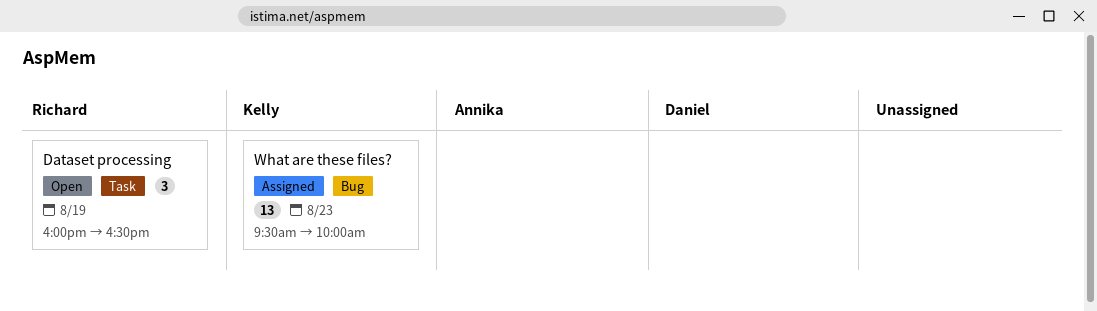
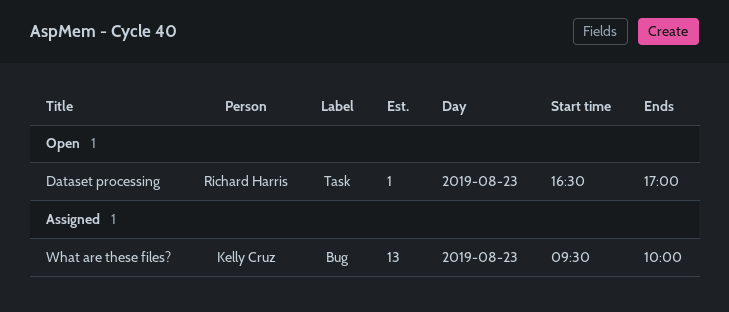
Dataset processing, estimate: 3 -> 1
Dataset processing, day: Aug 19 -> Aug 23
Dataset processing, begins: 16:00 -> 16:30
Dataset processing, ends: 16:30 -> 17:00

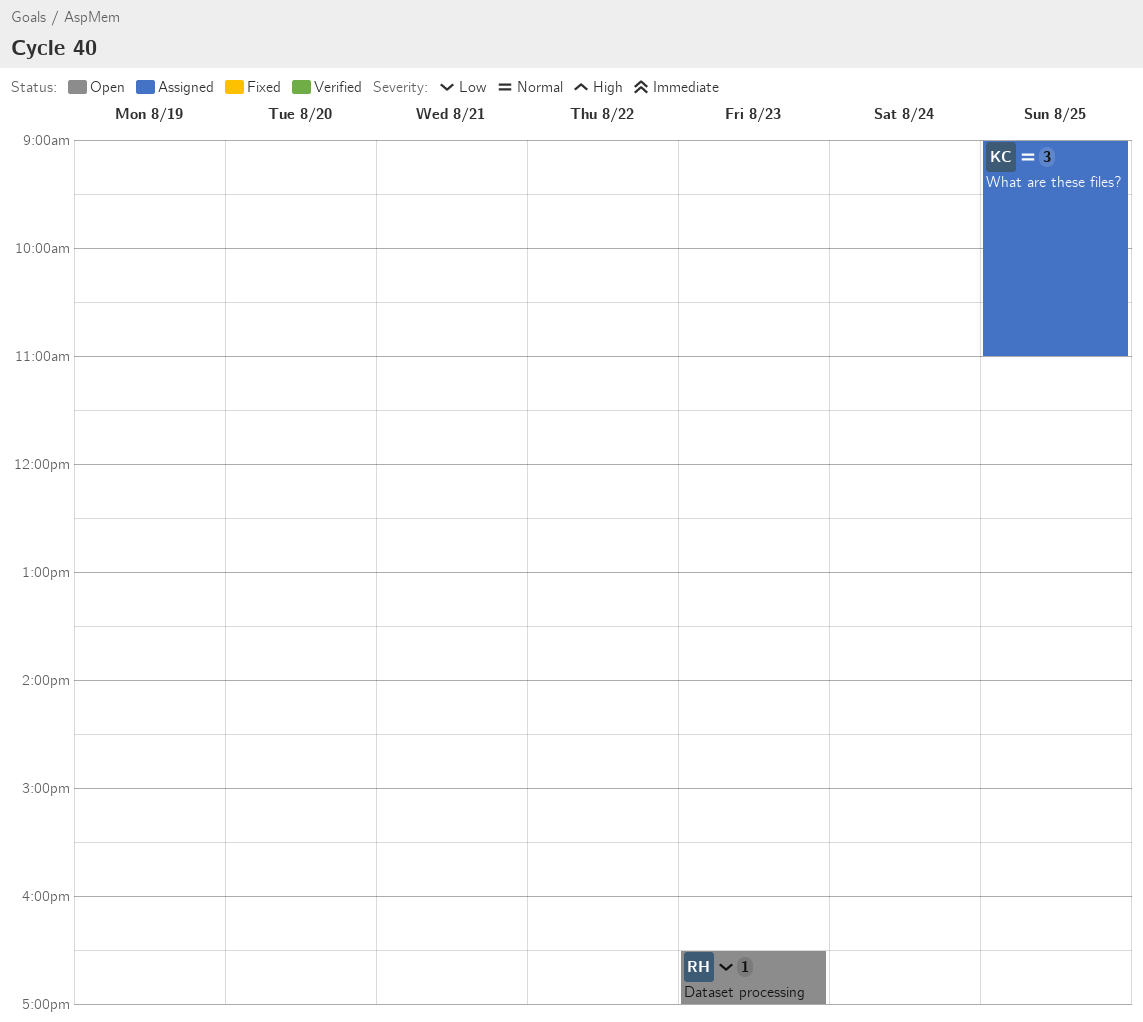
What are these files?, estimate: 13 -> 3
What are these files?, day: Aug 23 -> Aug 25
What are these files?, begins: 09:30 -> 09:00
What are these files?, ends: 10:00 -> 11:00

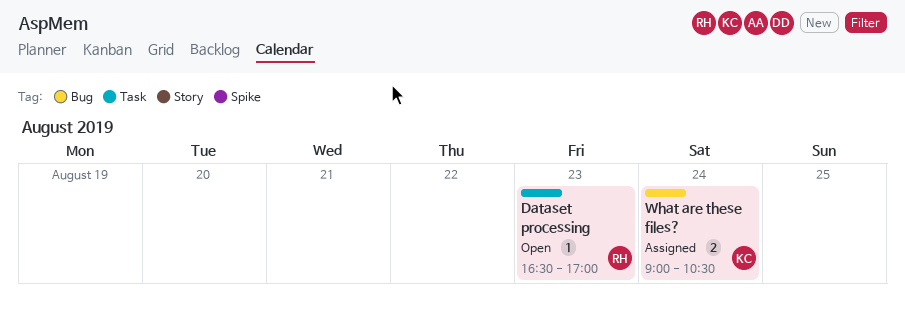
What are these files?, estimate: 3 -> 2
What are these files?, day: Aug 25 -> Aug 24
What are these files?, ends: 11:00 -> 10:30

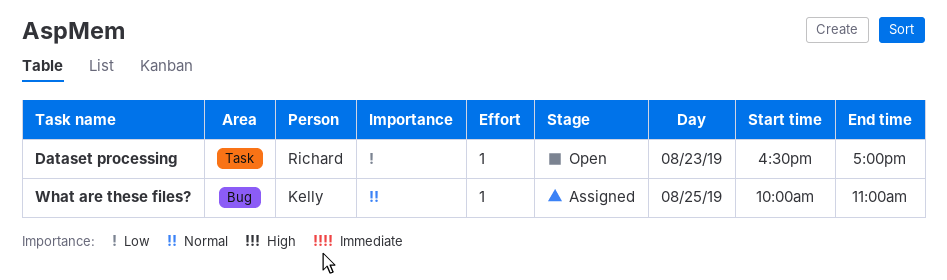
What are these files?, estimate: 2 -> 1
What are these files?, day: Aug 24 -> Aug 25
What are these files?, begins: 09:00 -> 10:00
What are these files?, ends: 10:30 -> 11:00

